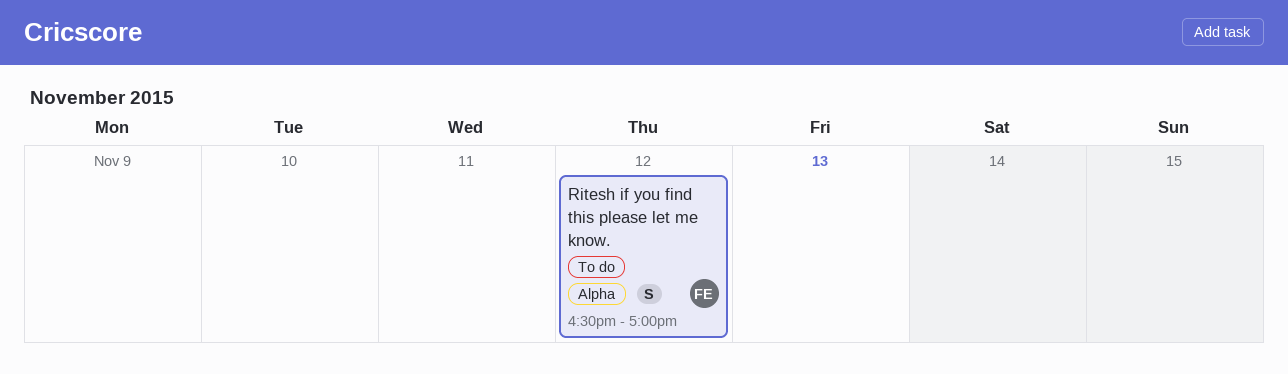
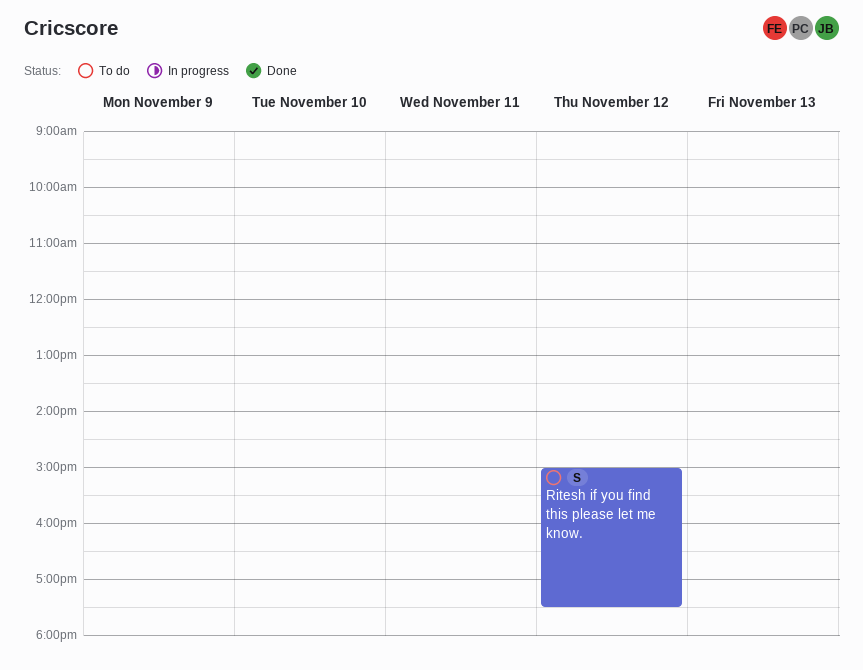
Ritesh if you find this please let me know., begins: 16:30 -> 15:00
Ritesh if you find this please let me know., ends: 17:00 -> 17:30

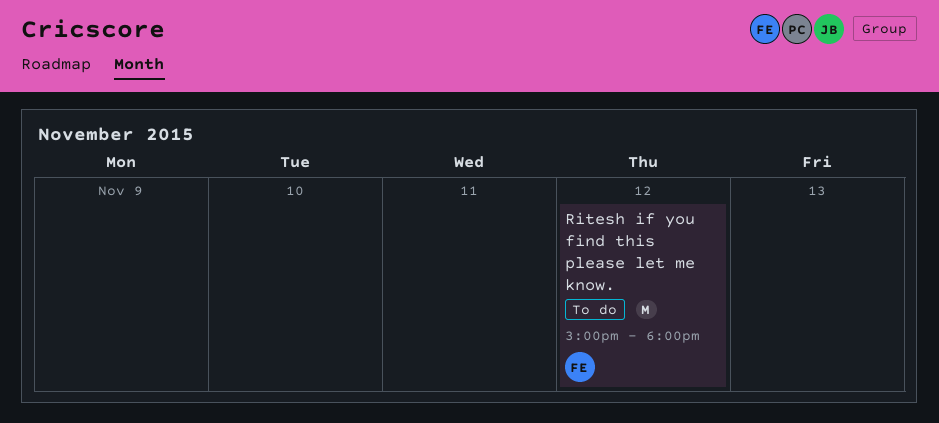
Ritesh if you find this please let me know., estimate: S -> M
Ritesh if you find this please let me know., ends: 17:30 -> 18:00

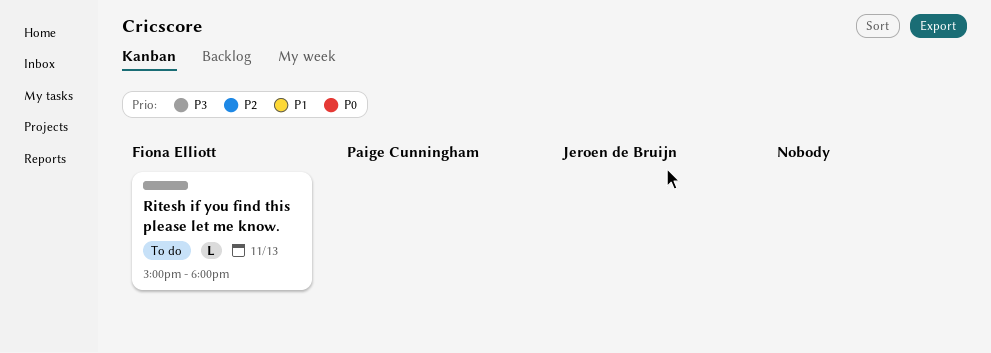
Ritesh if you find this please let me know., estimate: M -> L
Ritesh if you find this please let me know., day: Nov 12 -> Nov 13

